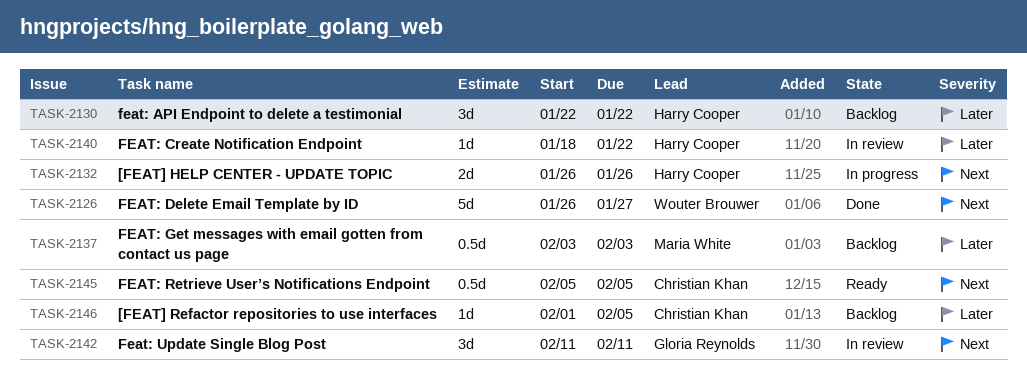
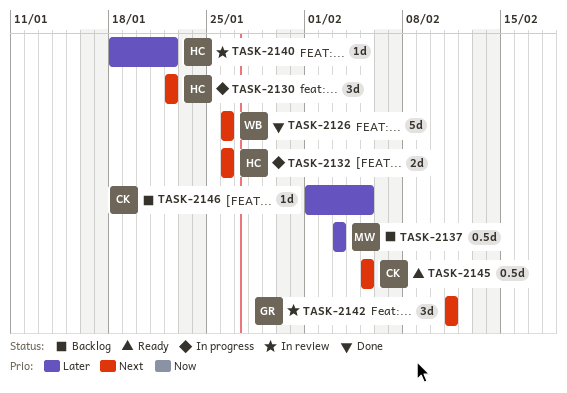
TASK-2126, due: Jan 27 -> Jan 26
TASK-2130, status: Backlog -> In progress
TASK-2130, priority: Later -> Next

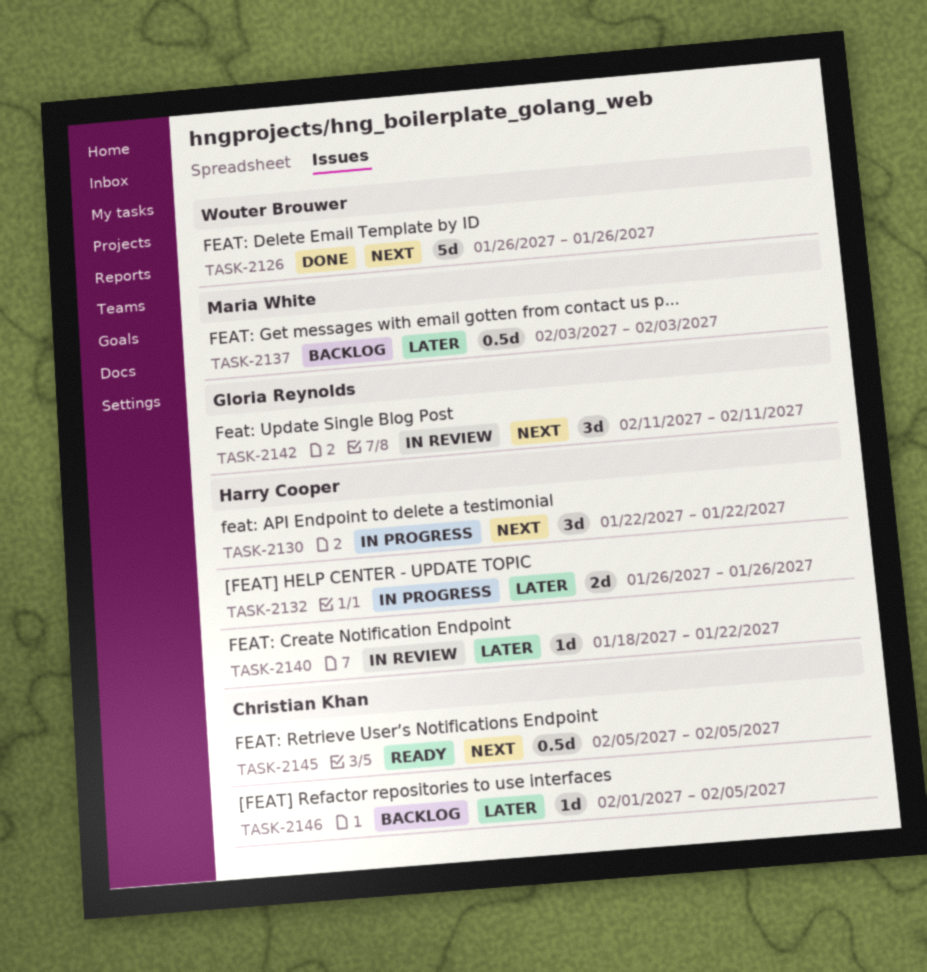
TASK-2132, priority: Next -> Later

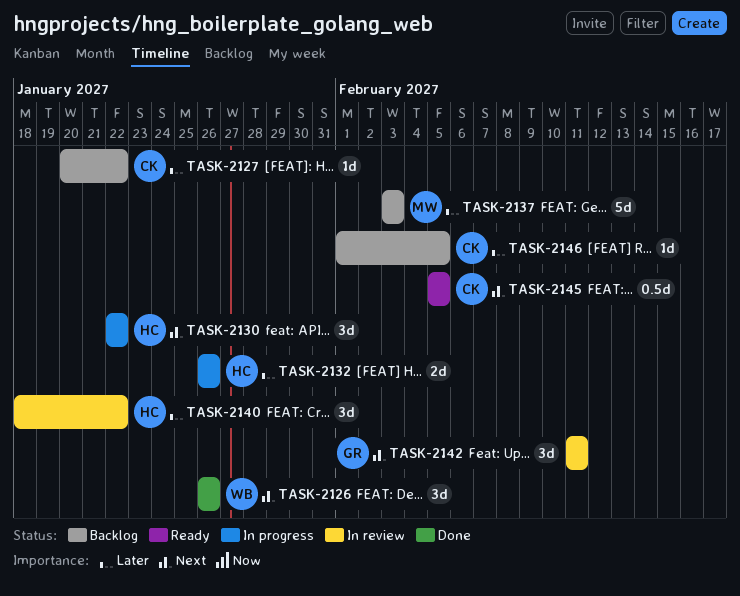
TASK-2126, estimate: 5d -> 3d
TASK-2127: none -> present
TASK-2137, estimate: 0.5d -> 5d
TASK-2140, estimate: 1d -> 3d

